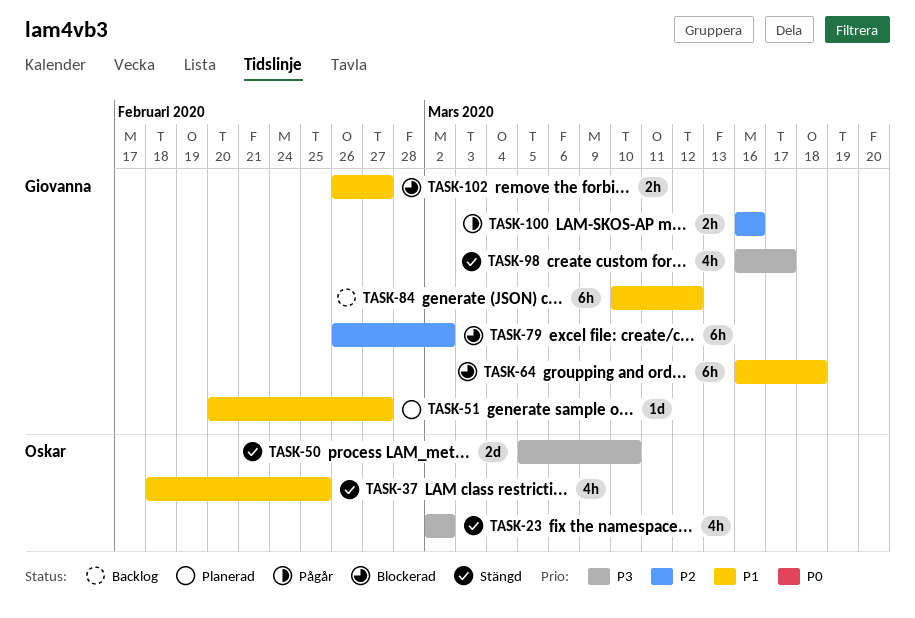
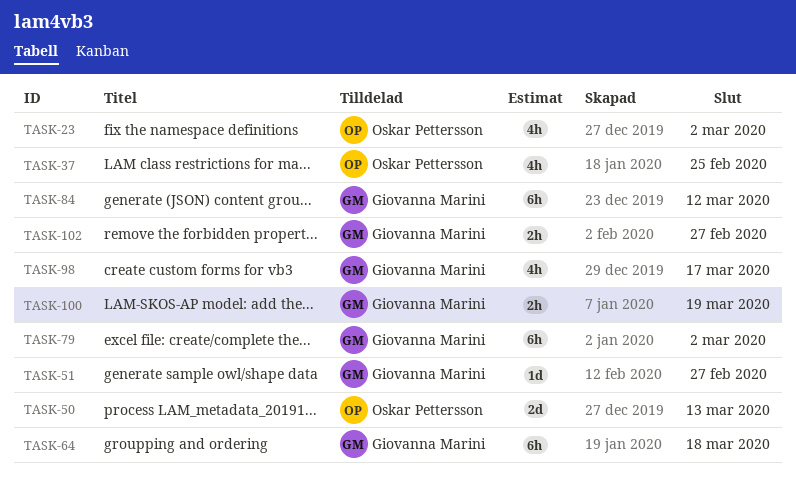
TASK-50, due: Mar 10 -> Mar 13
TASK-100, due: Mar 16 -> Mar 19

